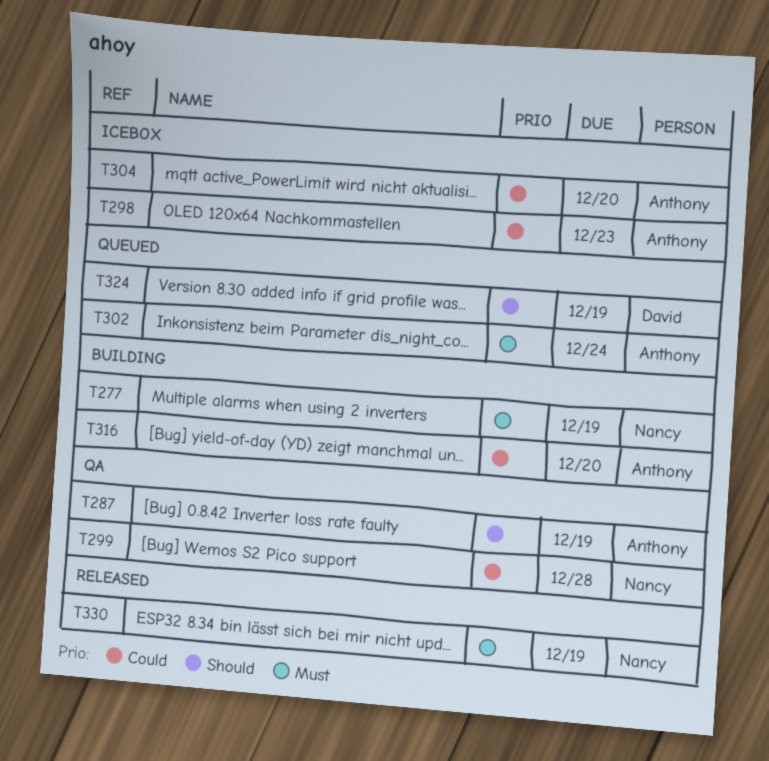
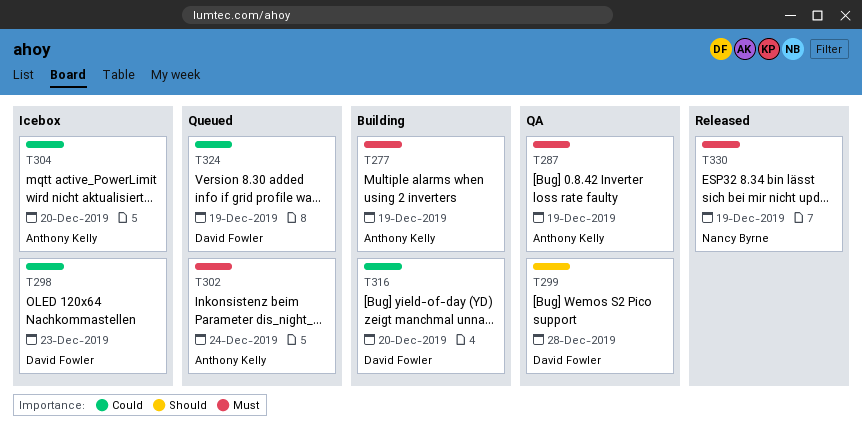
T277, owner: Nancy Byrne -> Anthony Kelly
T287, priority: Should -> Must
T298, owner: Anthony Kelly -> David Fowler
T299, owner: Nancy Byrne -> David Fowler
T299, priority: Could -> Should
T316, owner: Anthony Kelly -> David Fowler
T324, priority: Should -> Could

